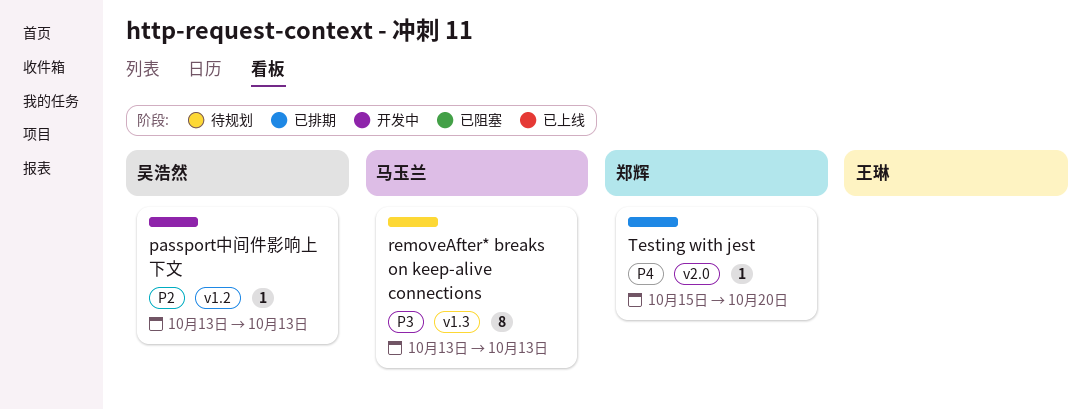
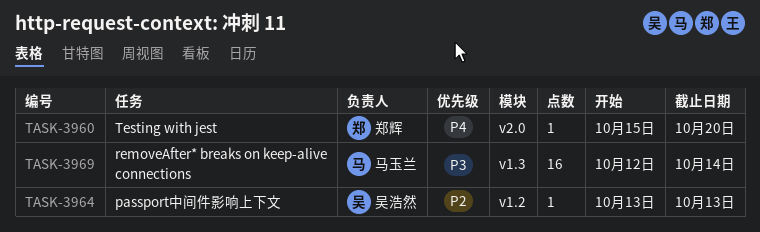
removeAfter* breaks on keep-alive connections, estimate: 8 -> 16
removeAfter* breaks on keep-alive connections, start: Oct 13 -> Oct 12
removeAfter* breaks on keep-alive connections, due: Oct 13 -> Oct 14

